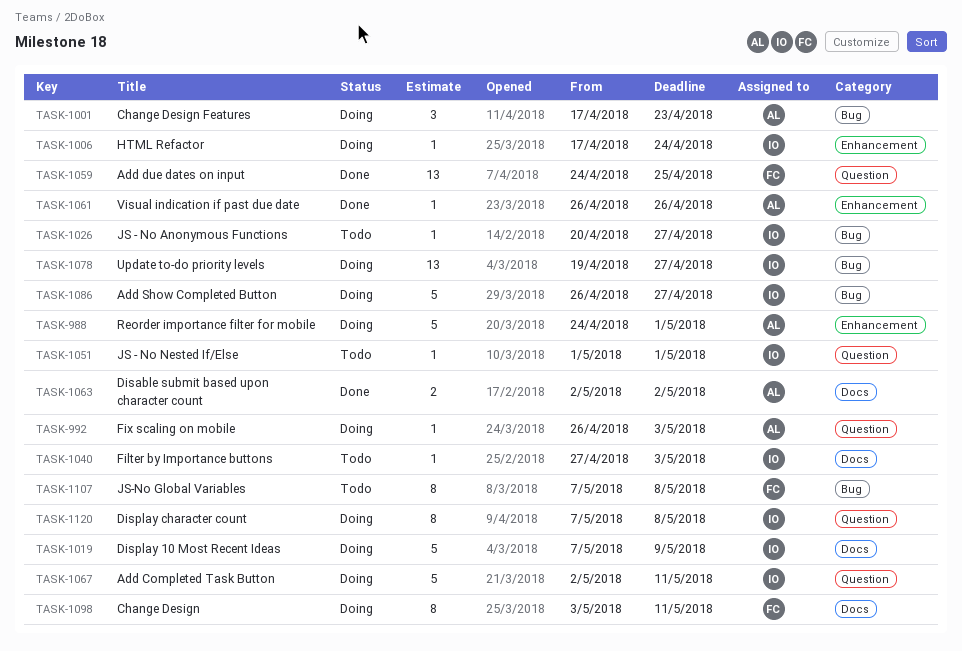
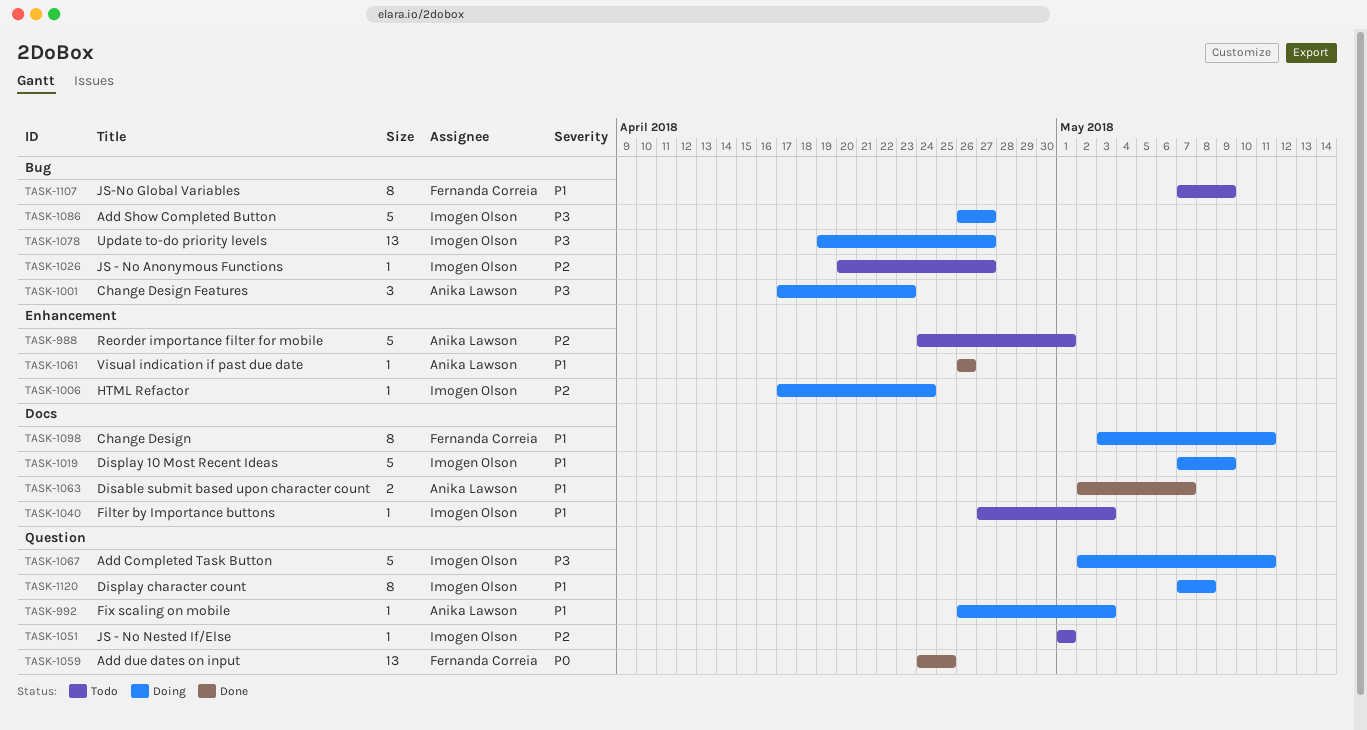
TASK-988, status: Doing -> Todo
TASK-1063, due: May 2 -> May 7
TASK-1107, due: May 8 -> May 9

